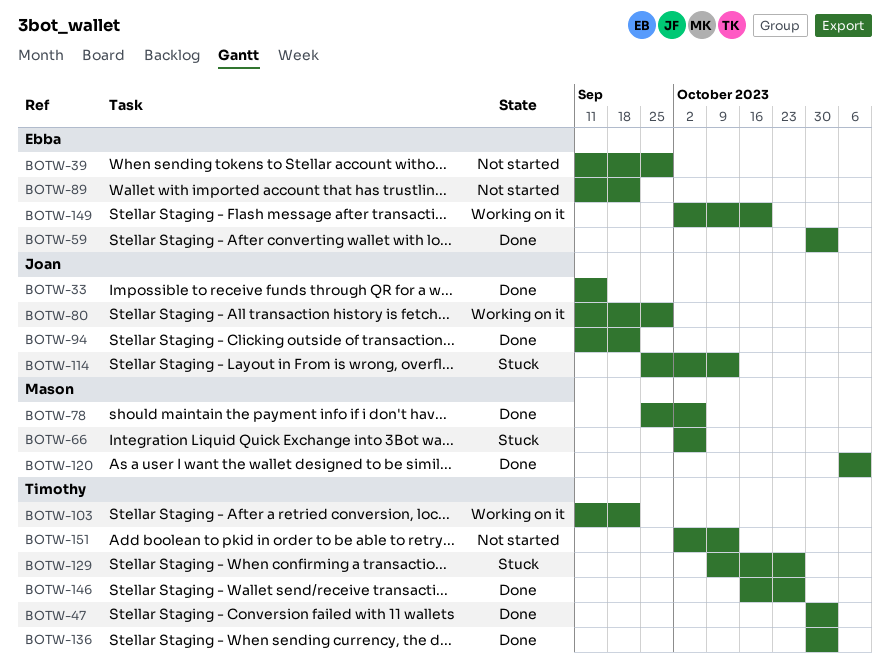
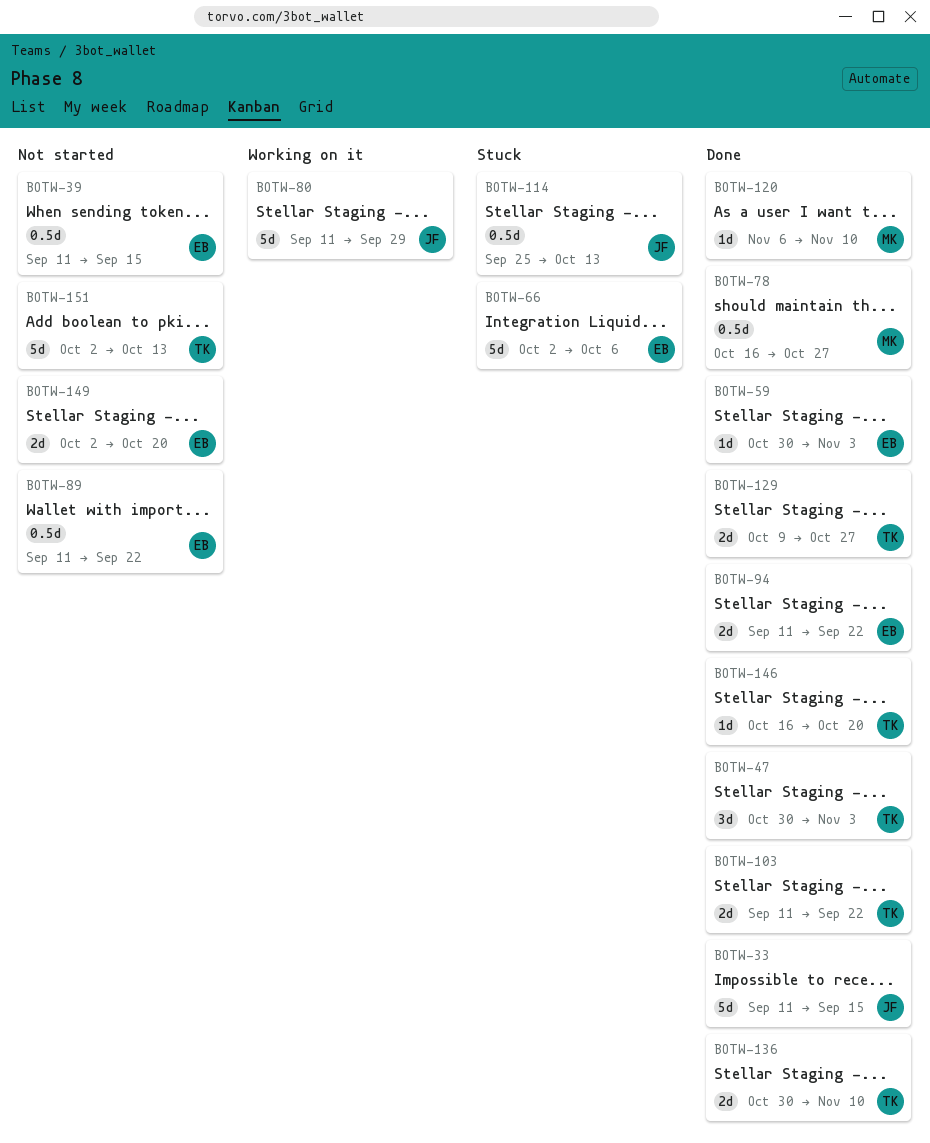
BOTW-39, due: Sep 29 -> Sep 15
BOTW-66, owner: Mason -> Ebba
BOTW-78, start: Sep 25 -> Oct 16
BOTW-78, due: Oct 6 -> Oct 27
BOTW-94, owner: Joan -> Ebba
BOTW-103, status: Working on it -> Done
BOTW-129, status: Stuck -> Done
BOTW-136, due: Nov 3 -> Nov 10
BOTW-146, due: Oct 27 -> Oct 20
BOTW-149, status: Working on it -> Not started

